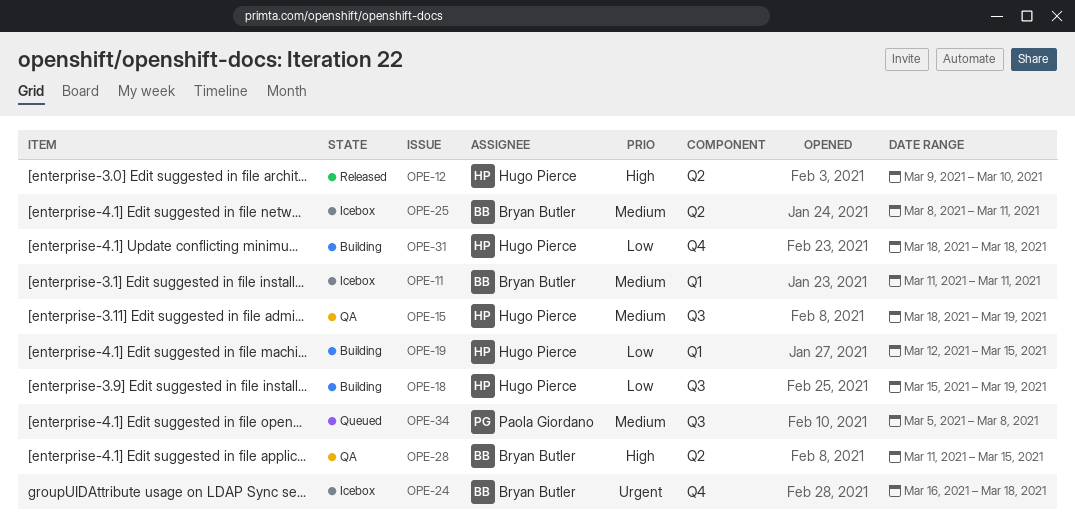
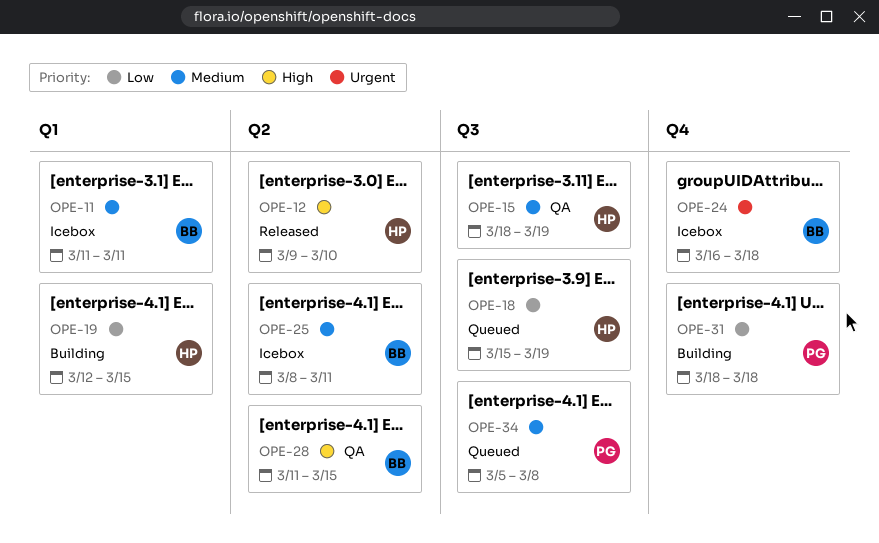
OPE-18, status: Building -> Queued
OPE-31, owner: Hugo Pierce -> Paola Giordano

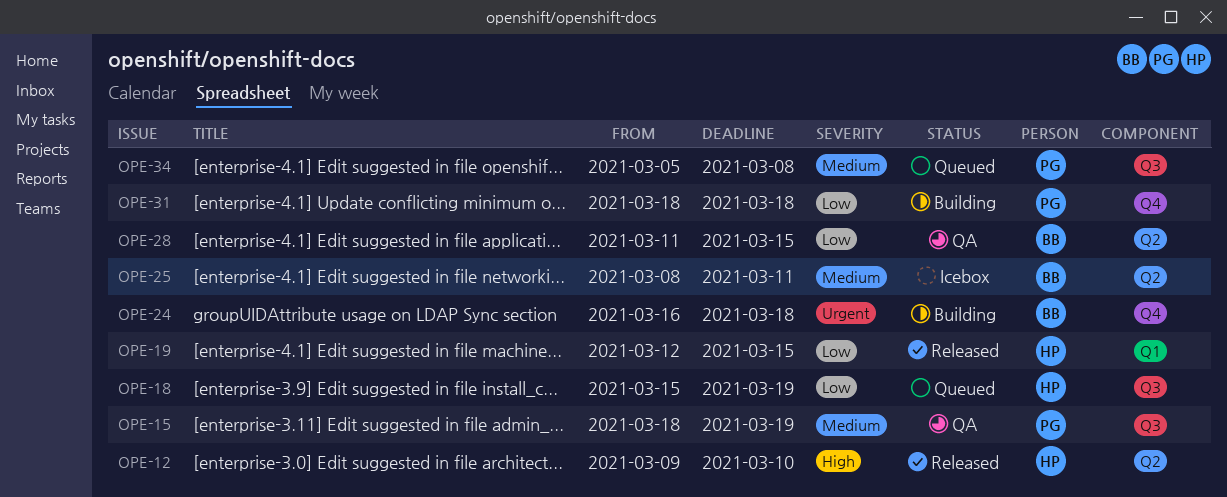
OPE-11: present -> none
OPE-15, owner: HP -> PG
OPE-19, status: Building -> Released
OPE-24, status: Icebox -> Building
OPE-28, priority: High -> Low

